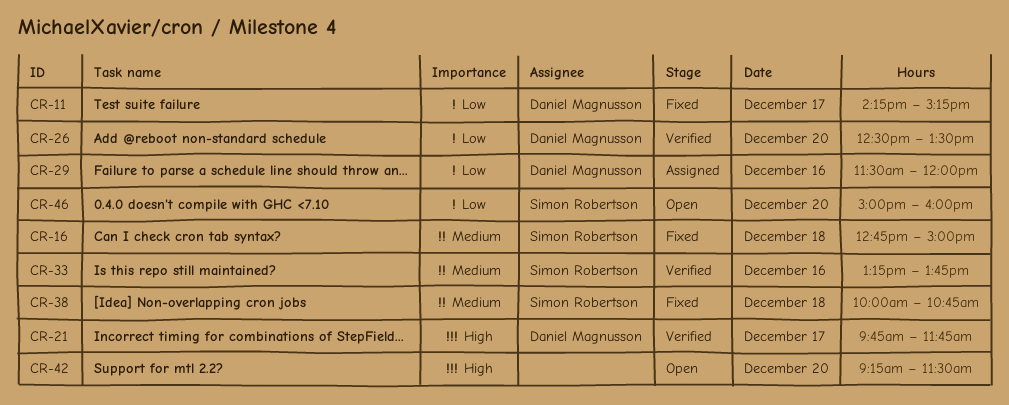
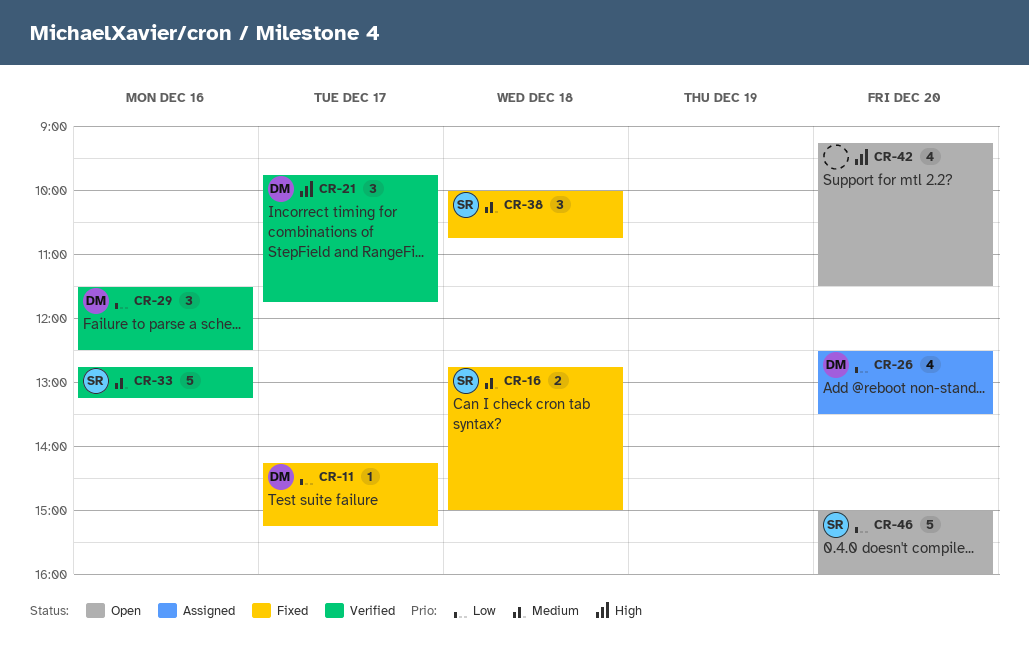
CR-26, status: Verified -> Assigned
CR-29, status: Assigned -> Verified
CR-29, ends: 12:00 -> 12:30
CR-33, begins: 13:15 -> 12:45
CR-33, ends: 13:45 -> 13:15

